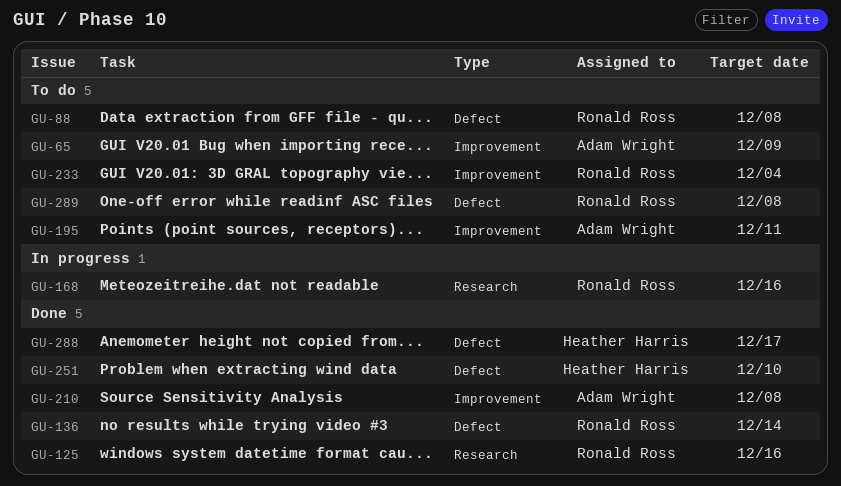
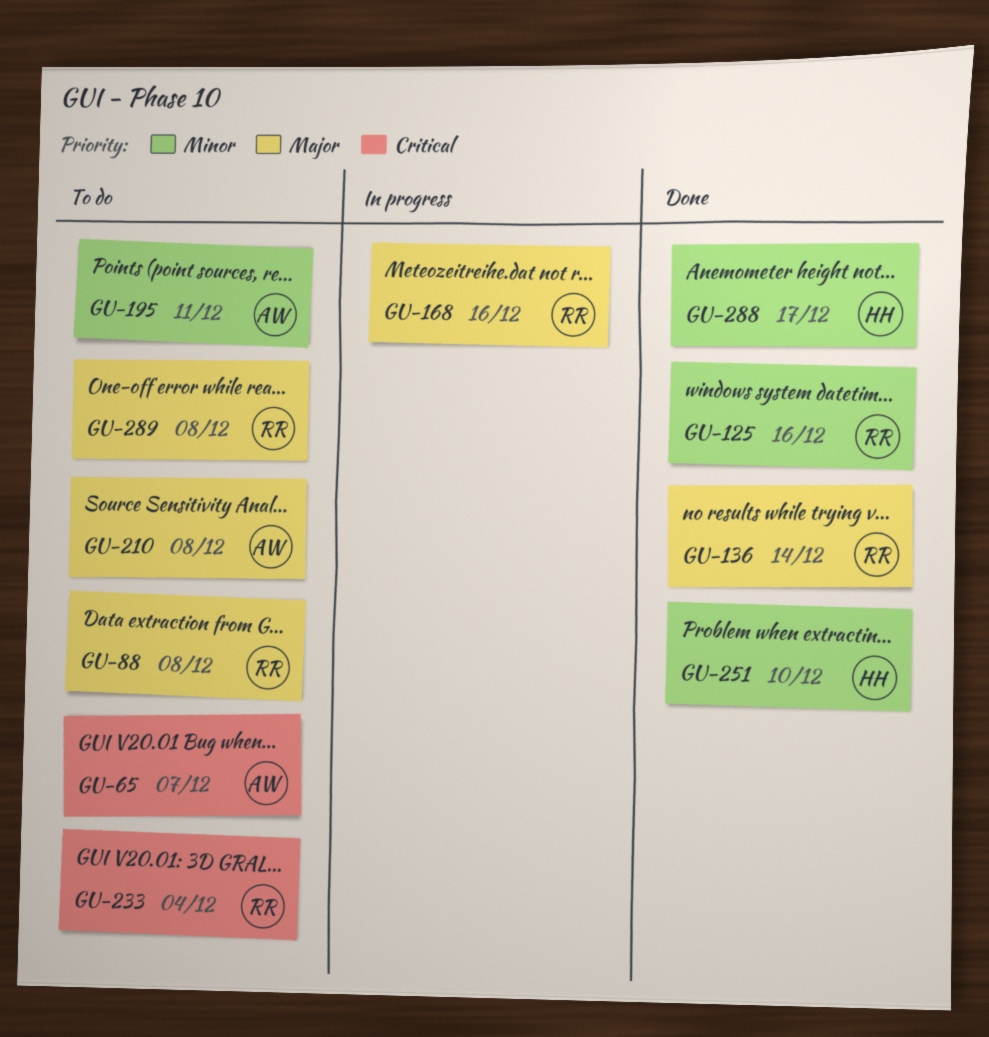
GU-65, due: Dec 9 -> Dec 7
GU-210, status: Done -> To do

